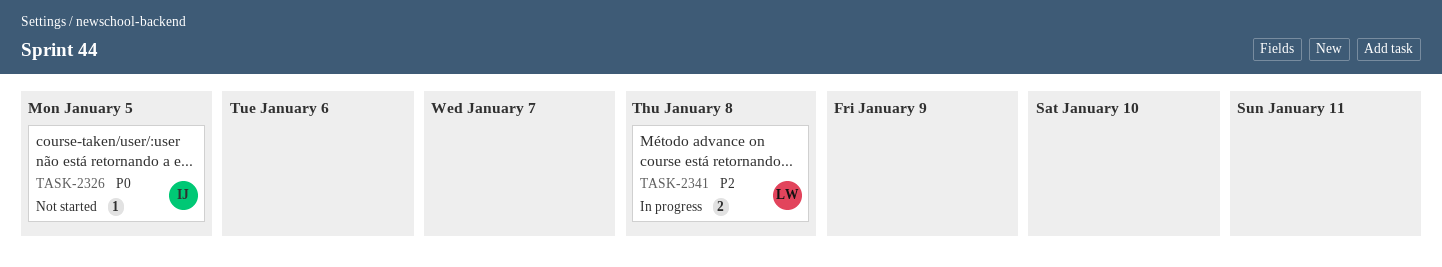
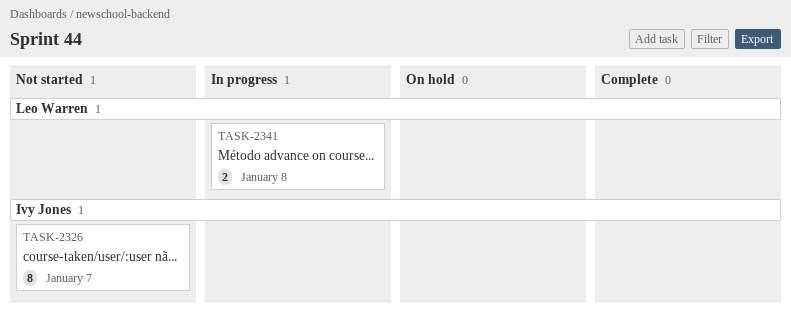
TASK-2326, estimate: 1 -> 8
TASK-2326, due: Jan 5 -> Jan 7

